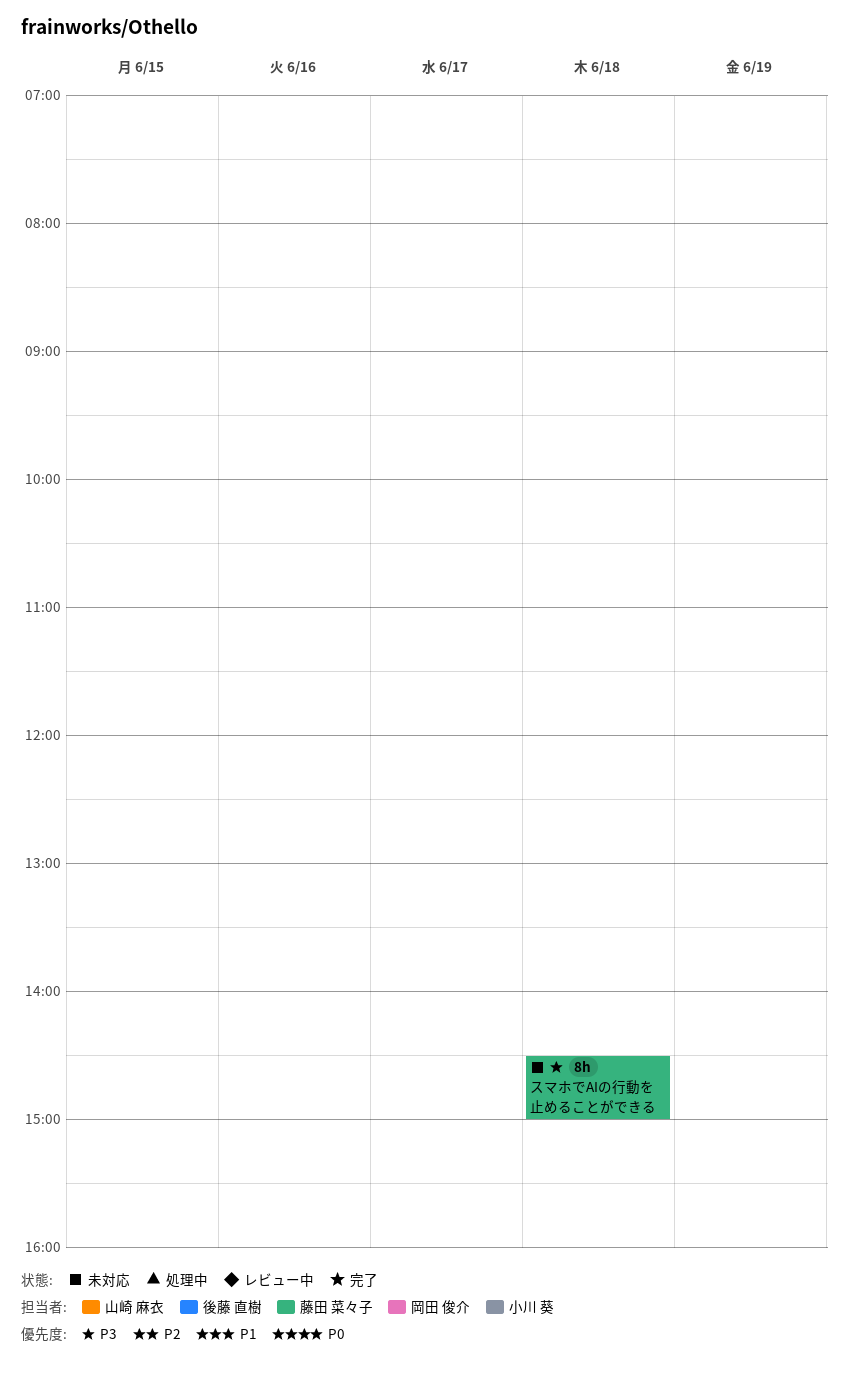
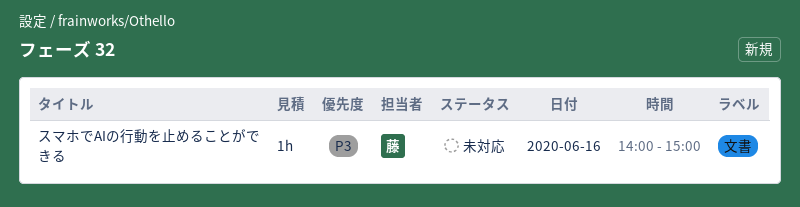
スマホでAIの行動を止めることができる, estimate: 8h -> 1h
スマホでAIの行動を止めることができる, day: Jun 18 -> Jun 16
スマホでAIの行動を止めることができる, begins: 14:30 -> 14:00

